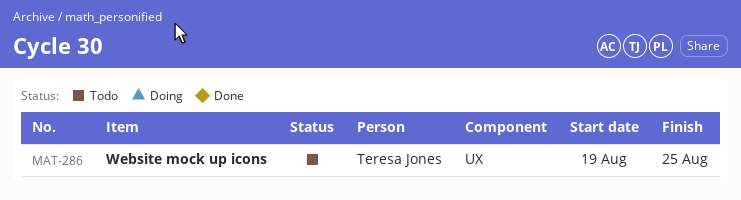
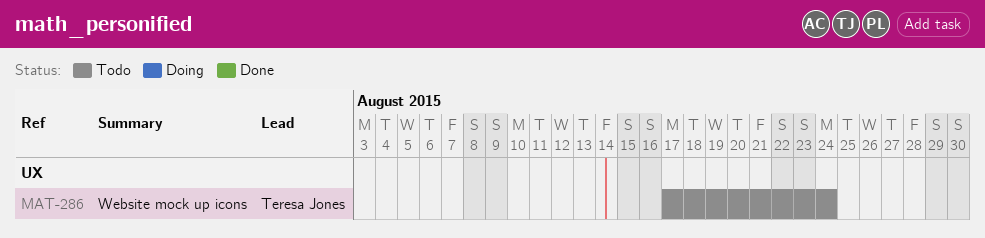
MAT-286, start: Aug 19 -> Aug 17
MAT-286, due: Aug 25 -> Aug 24

